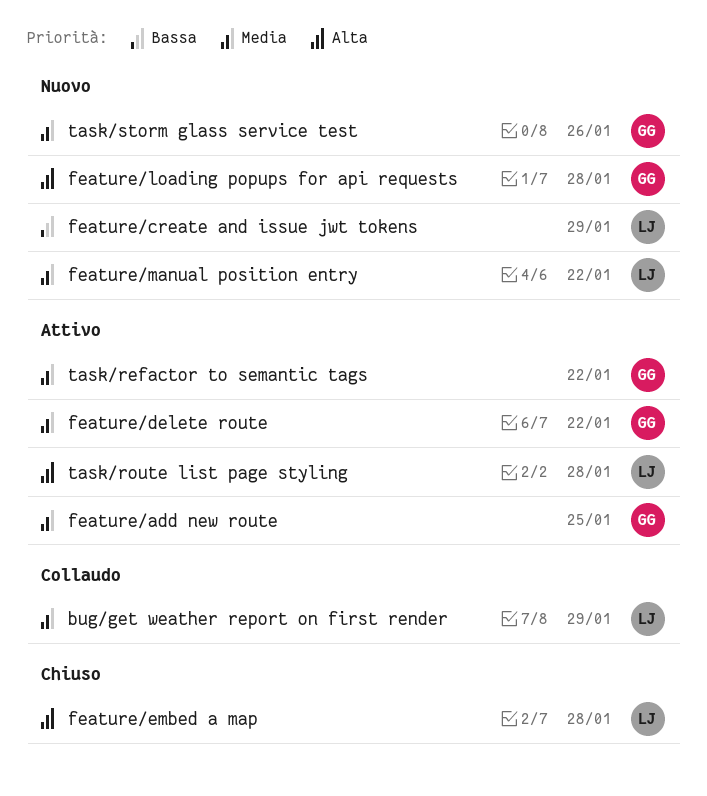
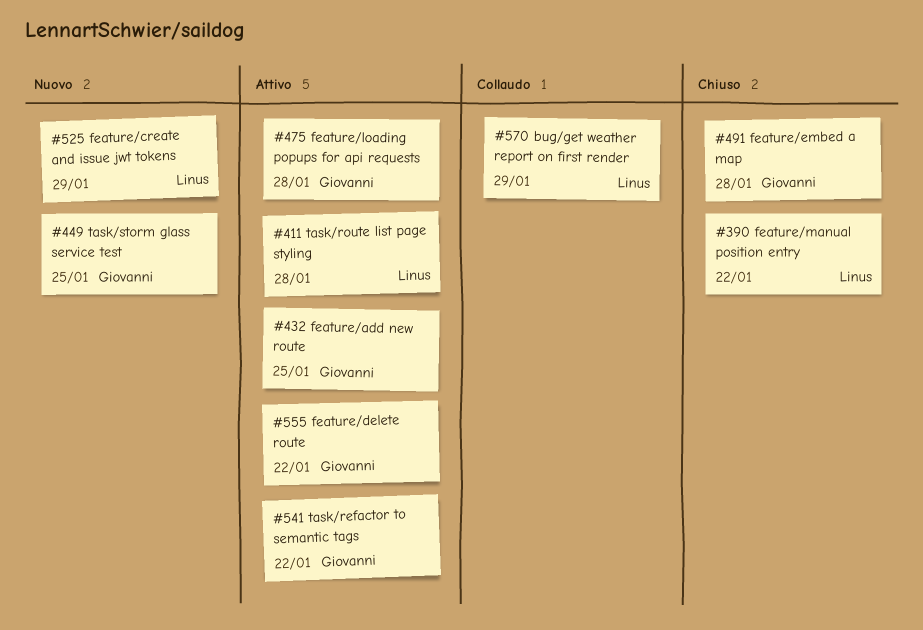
feature/embed a map, owner: Linus -> Giovanni
feature/loading popups for api requests, status: Nuovo -> Attivo
feature/manual position entry, status: Nuovo -> Chiuso
task/storm glass service test, due: Jan 26 -> Jan 25

